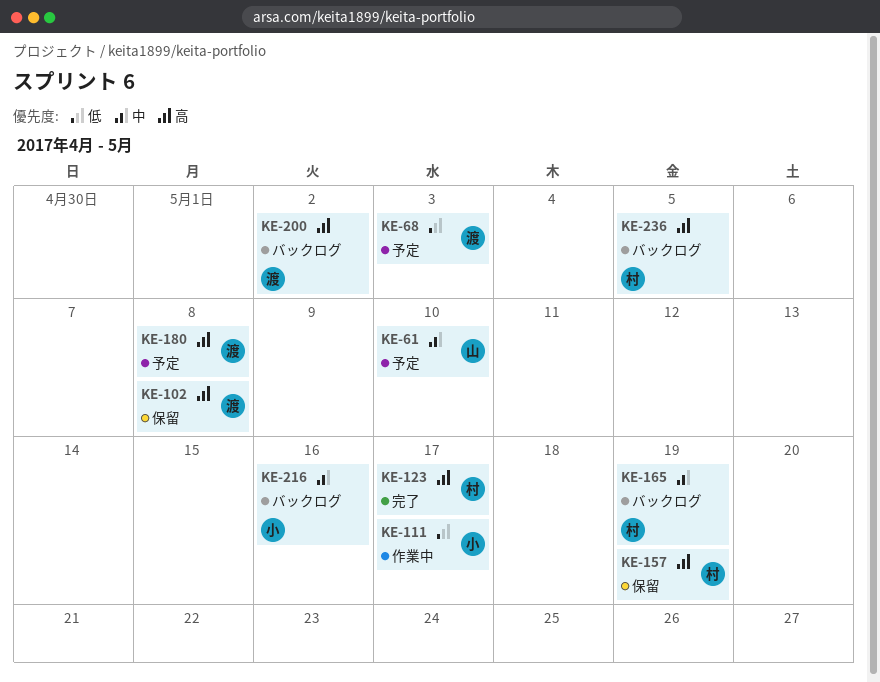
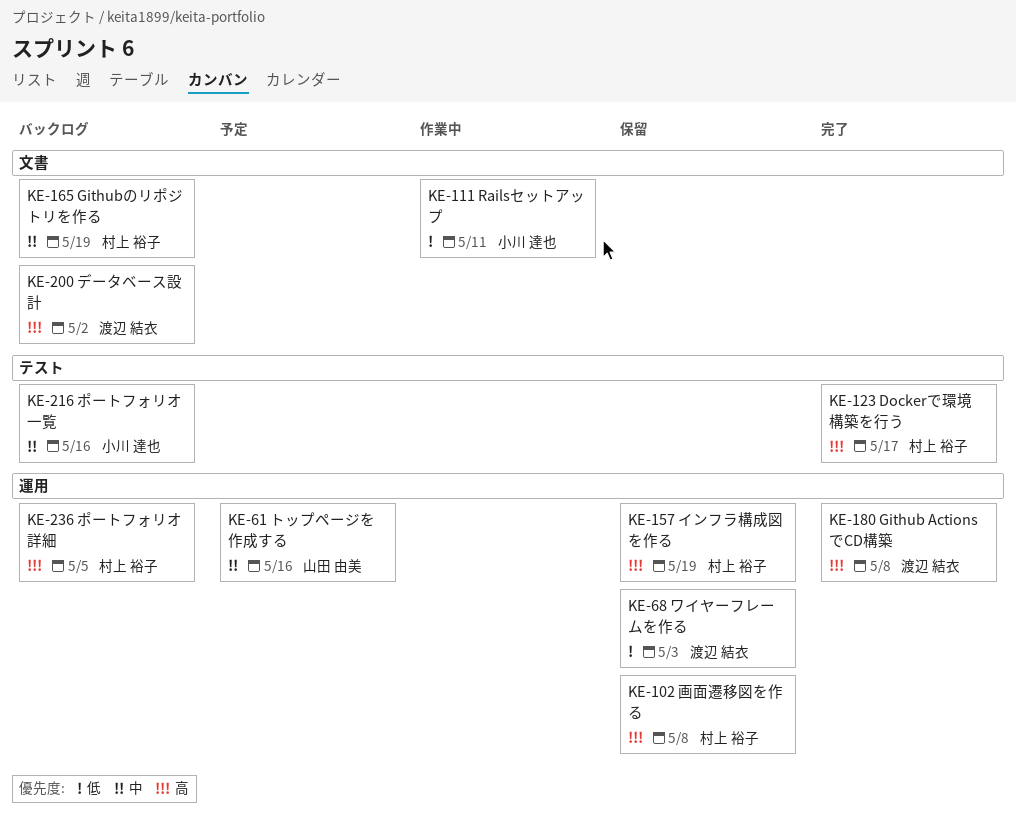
KE-61, due: May 10 -> May 16
KE-68, status: 予定 -> 保留
KE-102, owner: 渡辺 結衣 -> 村上 裕子
KE-111, due: May 17 -> May 11
KE-180, status: 予定 -> 完了

